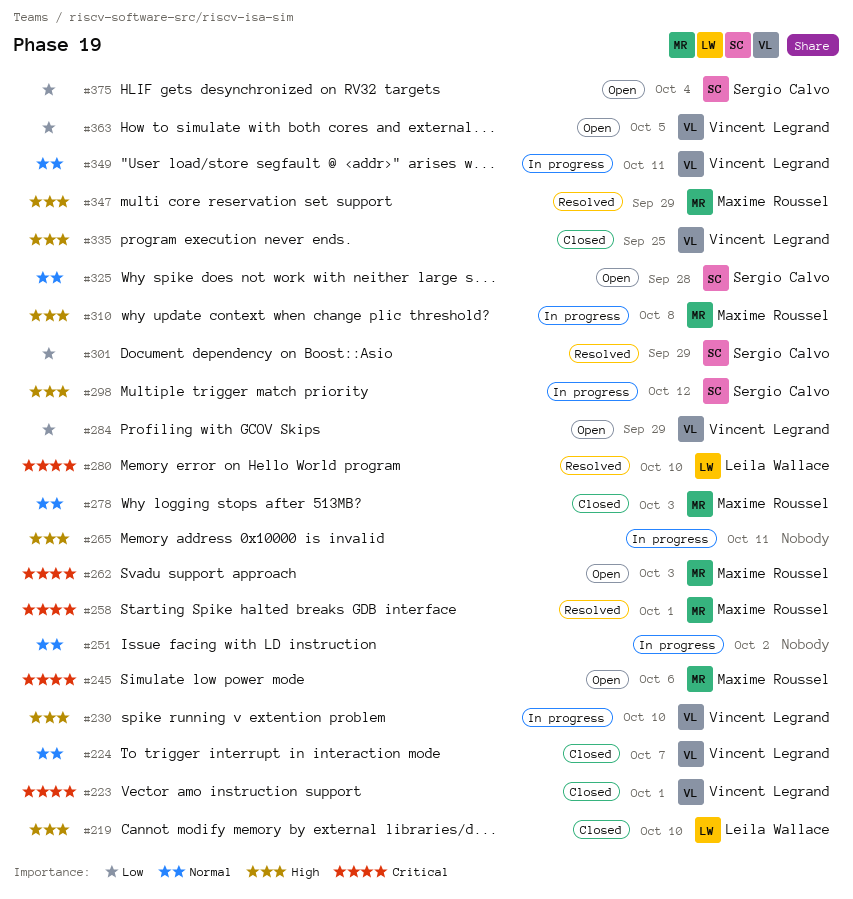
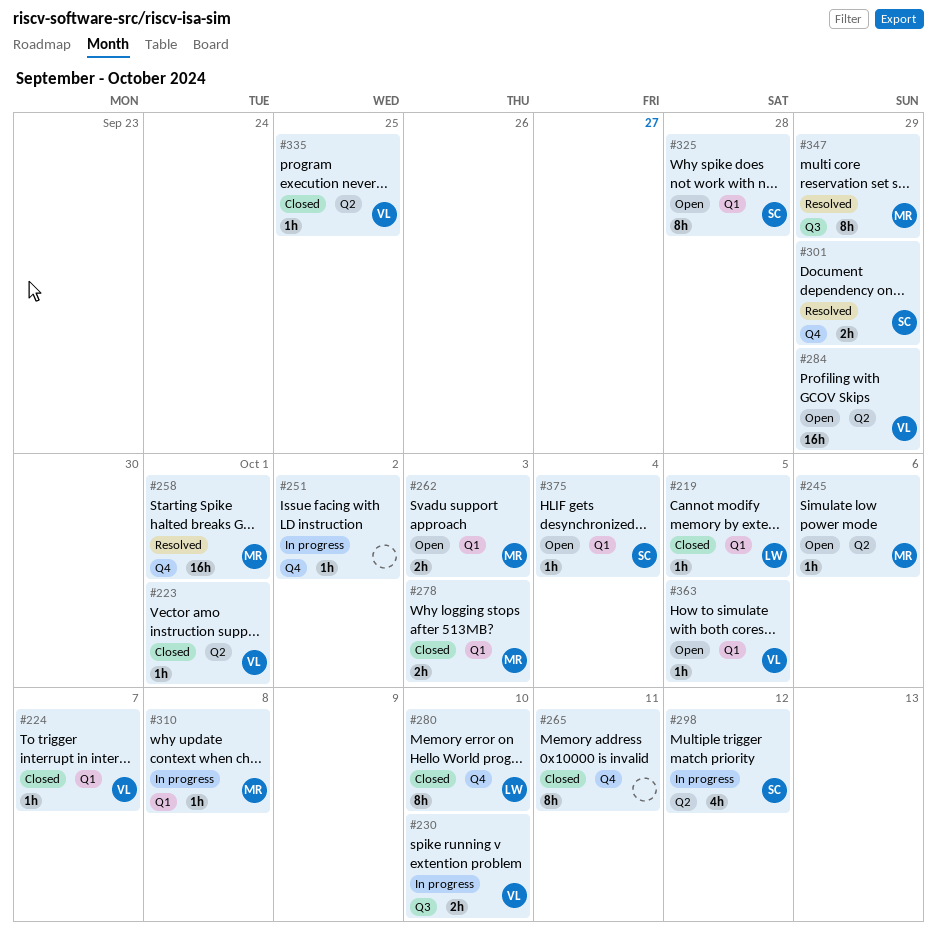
#219, due: Oct 10 -> Oct 5
#265, status: In progress -> Closed
#280, status: Resolved -> Closed
#349: present -> none

